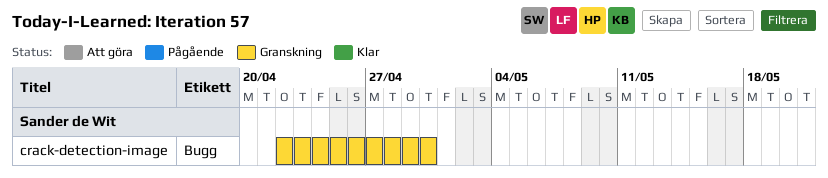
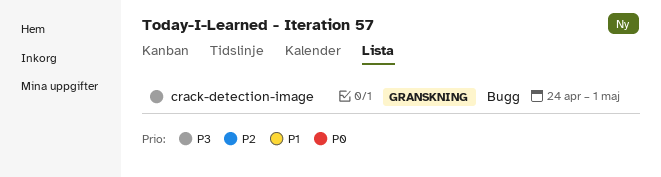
crack-detection-image, start: Apr 22 -> Apr 24
crack-detection-image, due: Apr 30 -> May 1

